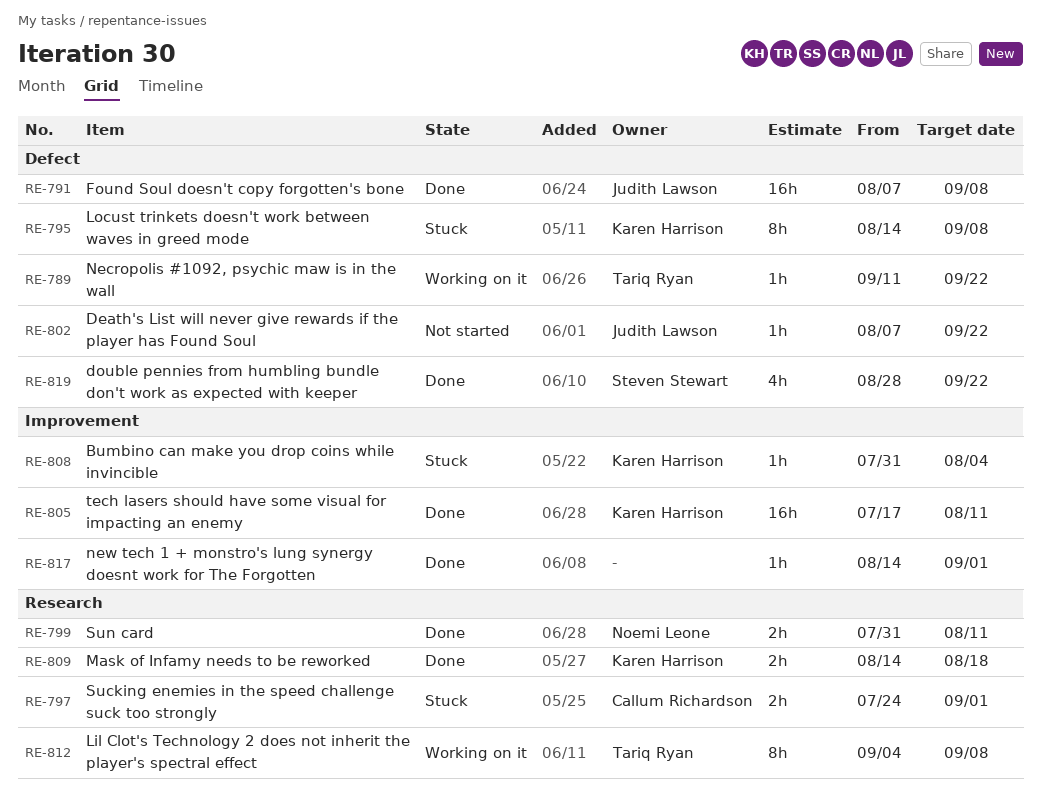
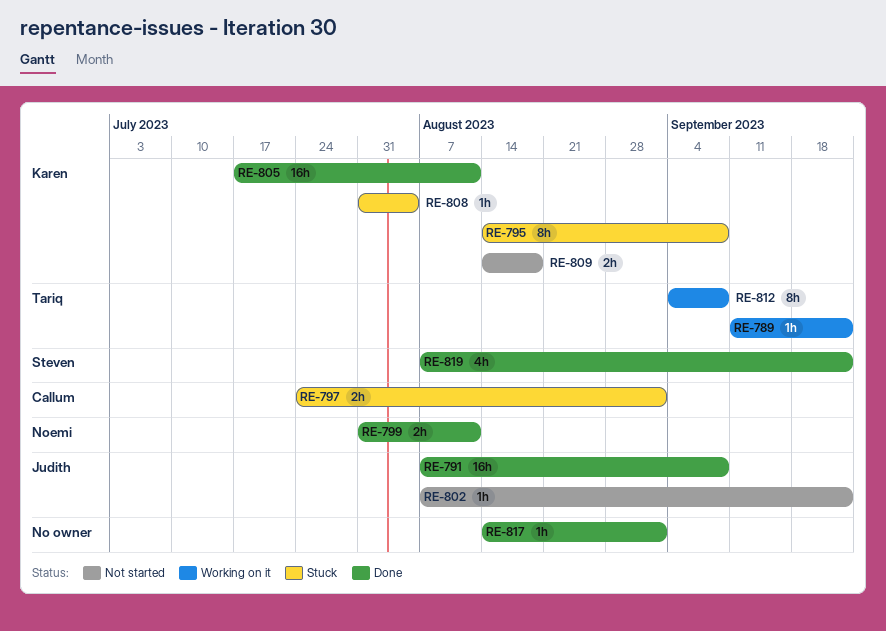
RE-809, status: Done -> Not started
RE-819, start: Aug 28 -> Aug 7

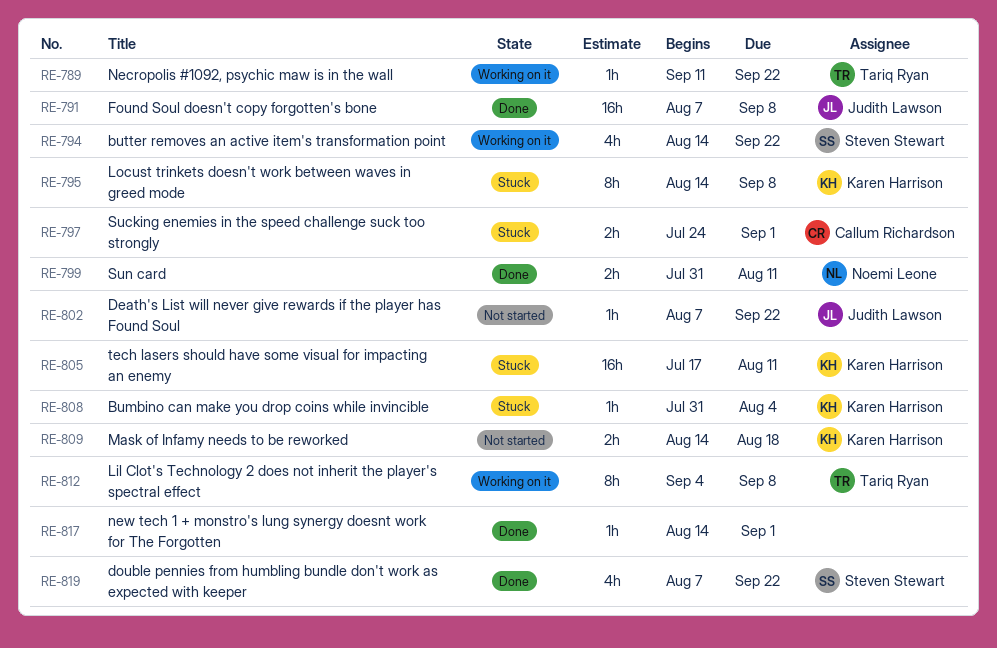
RE-794: none -> present
RE-805, status: Done -> Stuck

